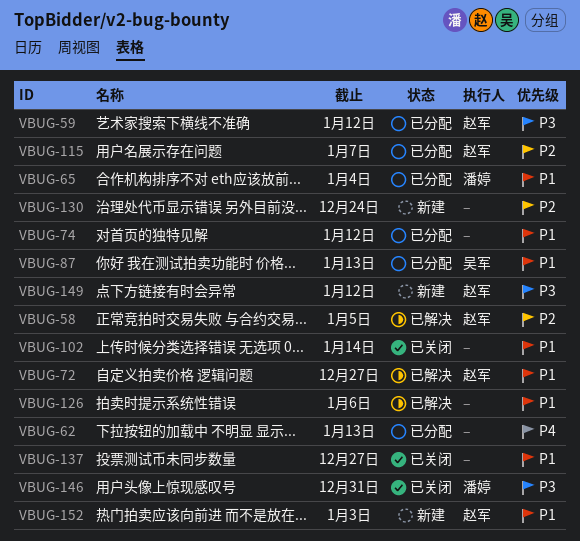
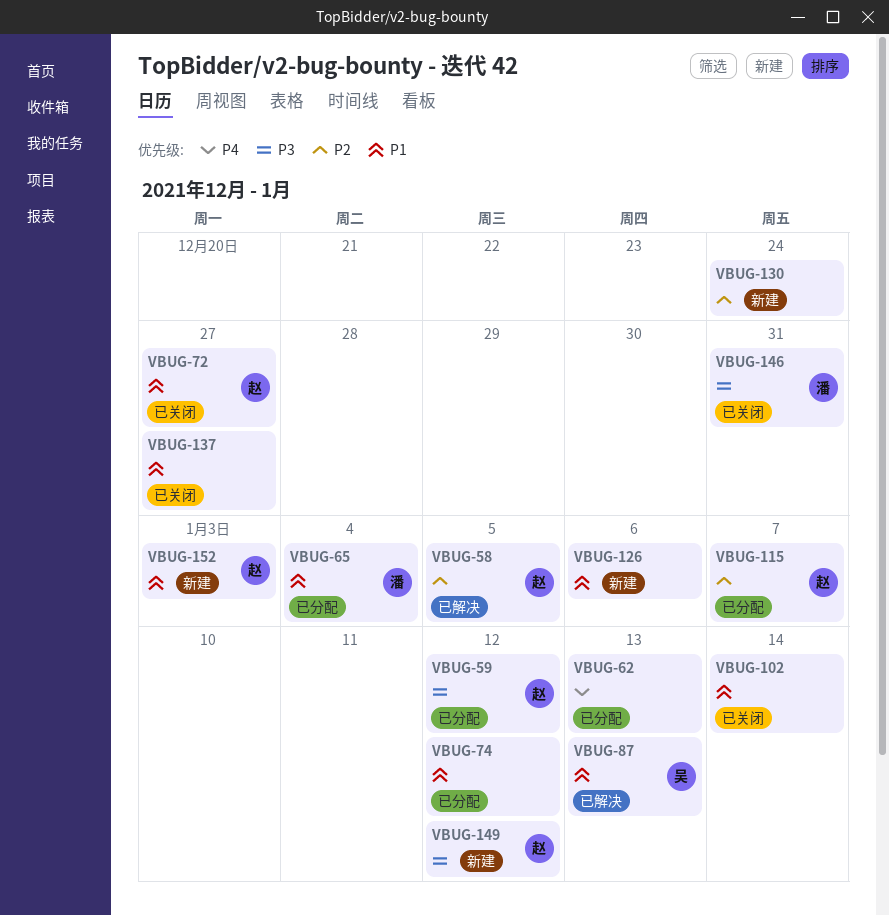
VBUG-72, status: 已解决 -> 已关闭
VBUG-87, status: 已分配 -> 已解决
VBUG-126, status: 已解决 -> 新建

